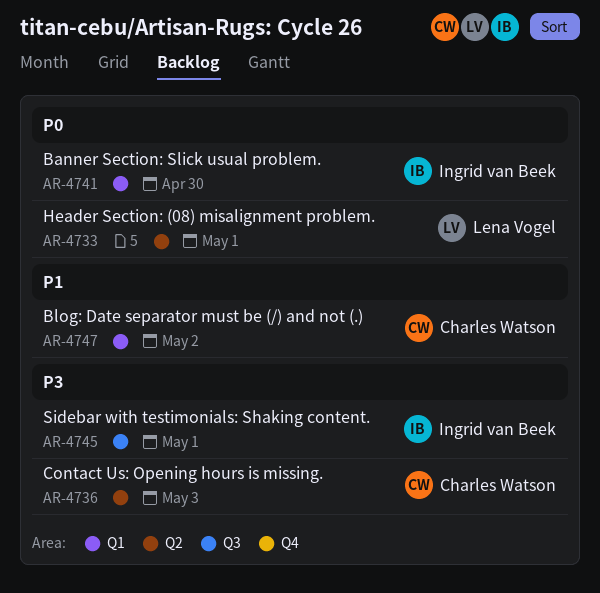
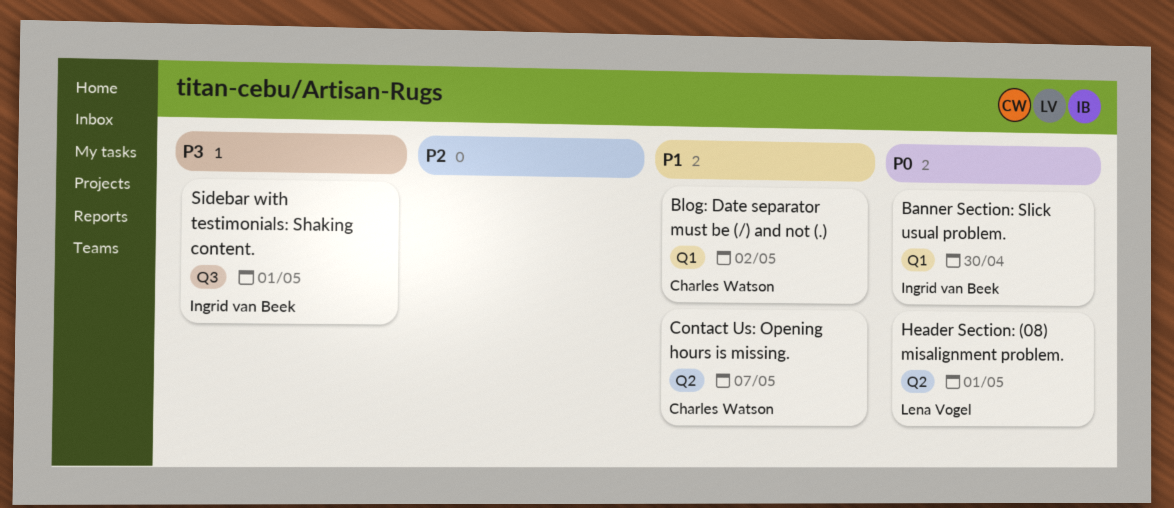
Contact Us: Opening hours is missing., priority: P3 -> P1
Contact Us: Opening hours is missing., due: May 3 -> May 7

